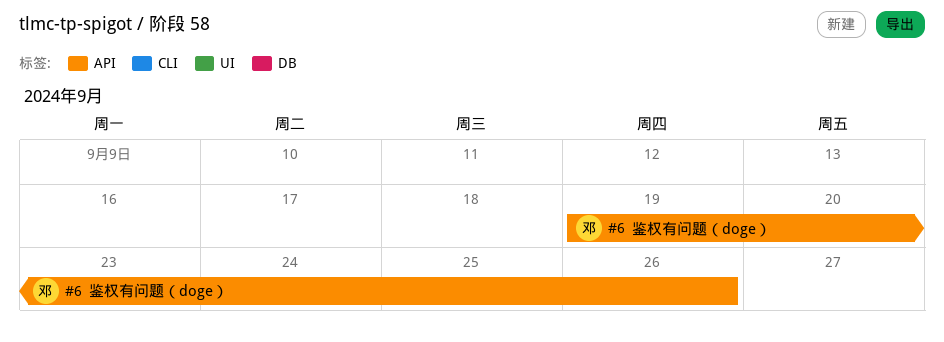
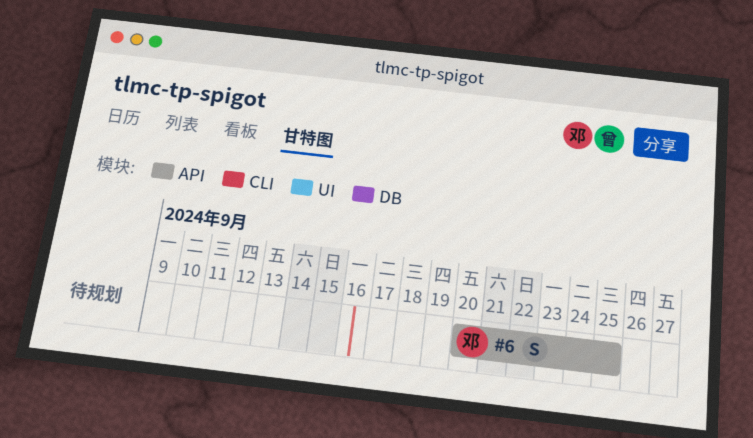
#6, start: Sep 19 -> Sep 20
#6, due: Sep 26 -> Sep 25

